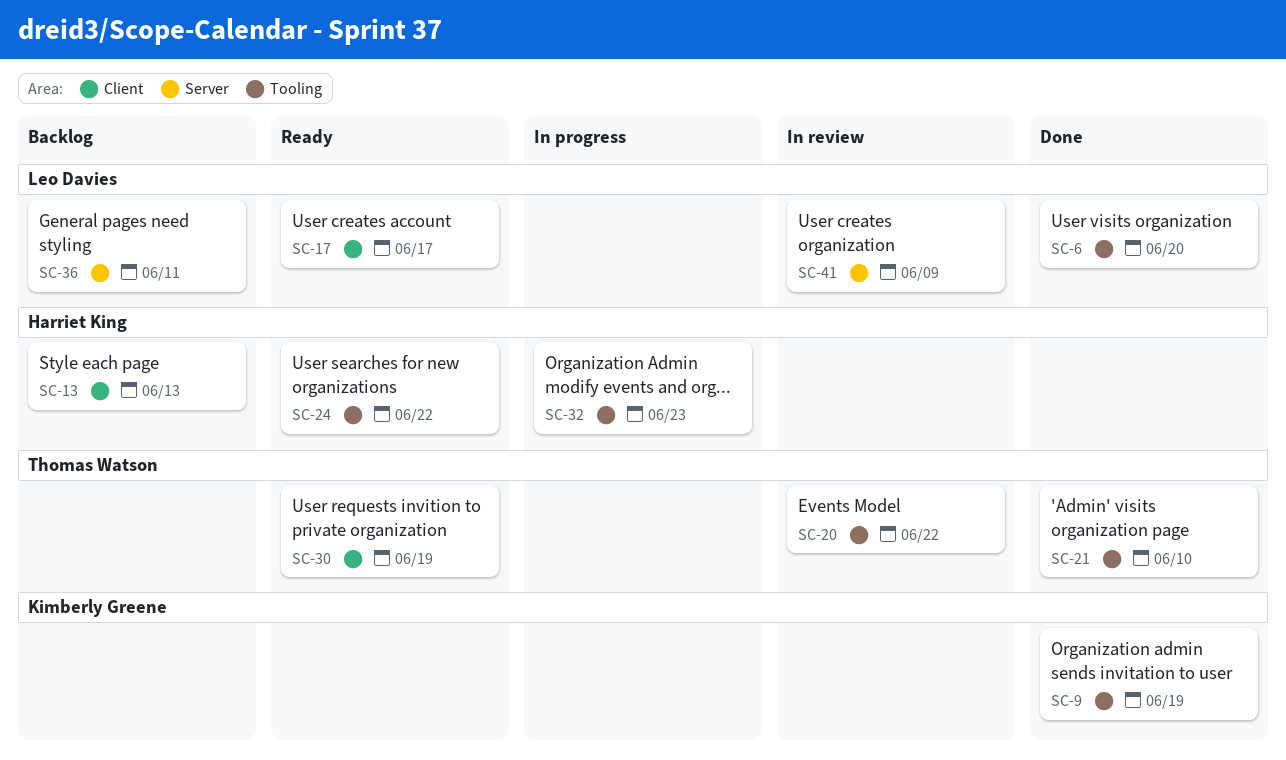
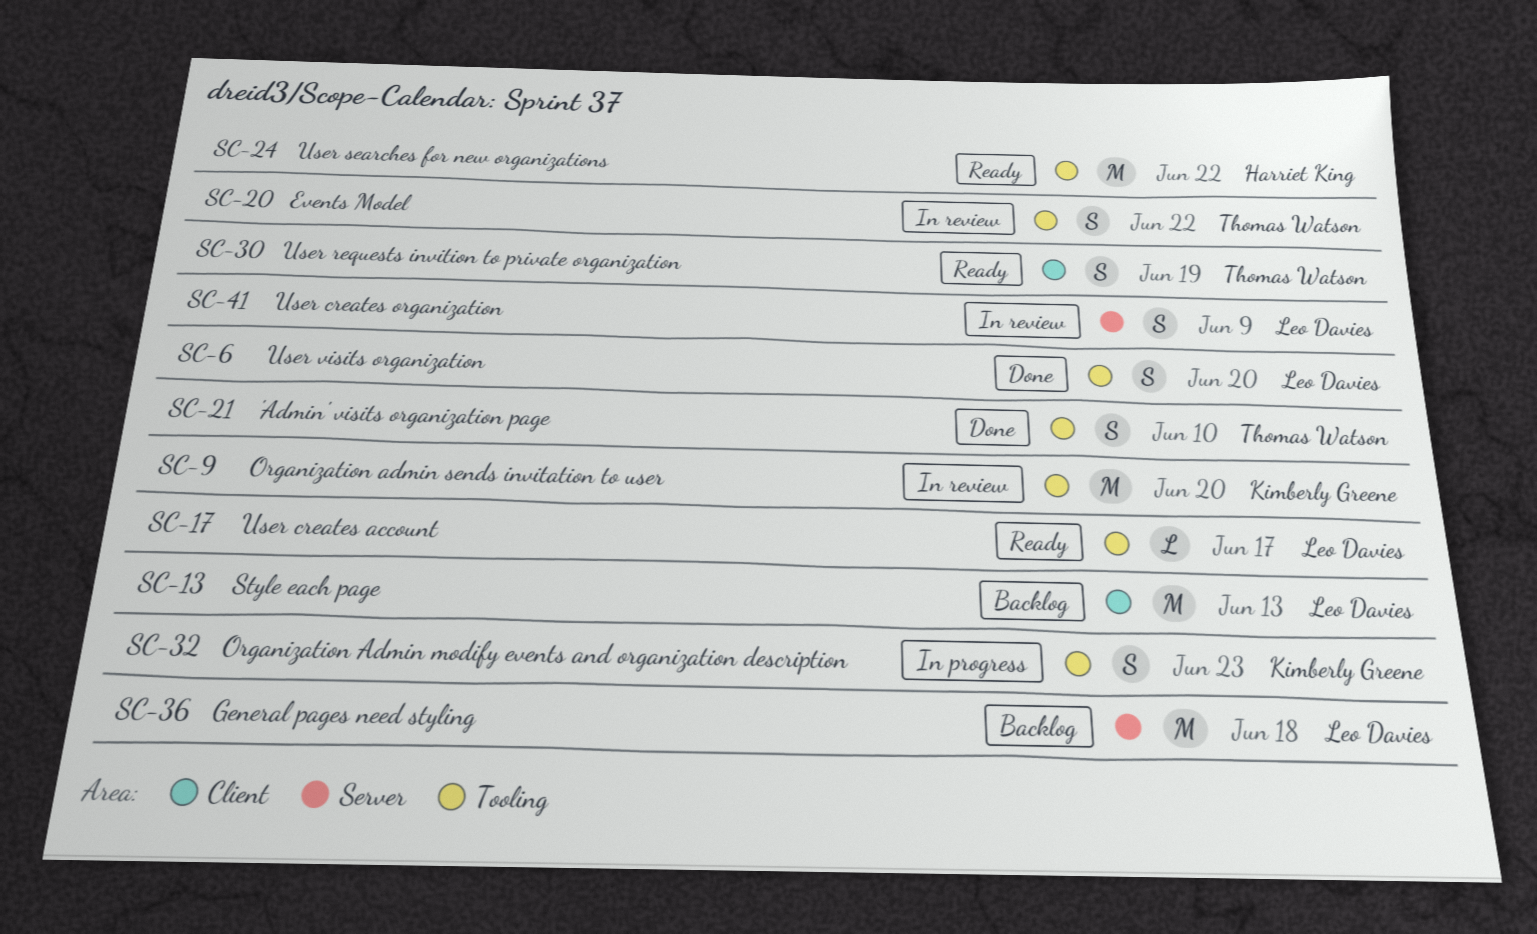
SC-9, status: Done -> In review
SC-9, due: Jun 19 -> Jun 20
SC-13, owner: Harriet King -> Leo Davies
SC-17, label: Client -> Tooling
SC-32, owner: Harriet King -> Kimberly Greene
SC-36, due: Jun 11 -> Jun 18

